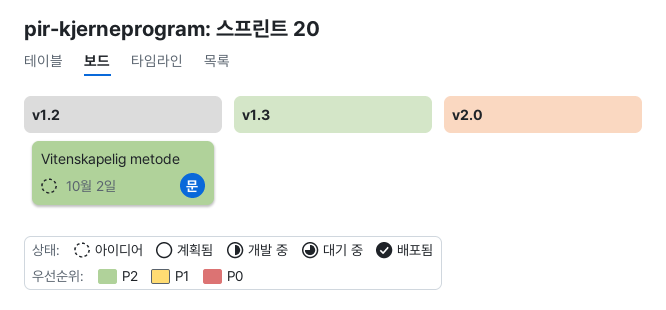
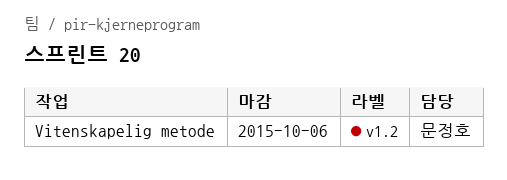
Vitenskapelig metode, due: Oct 2 -> Oct 6

